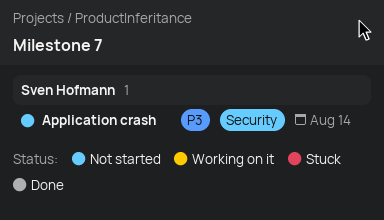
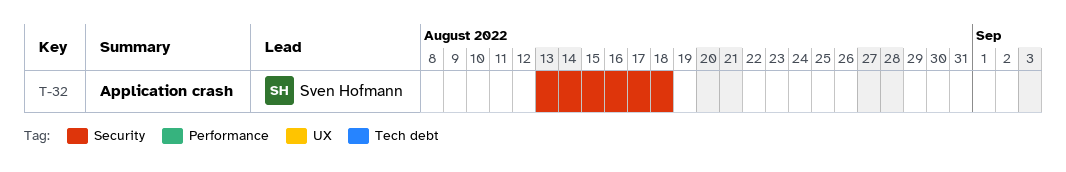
Application crash, due: Aug 14 -> Aug 18

